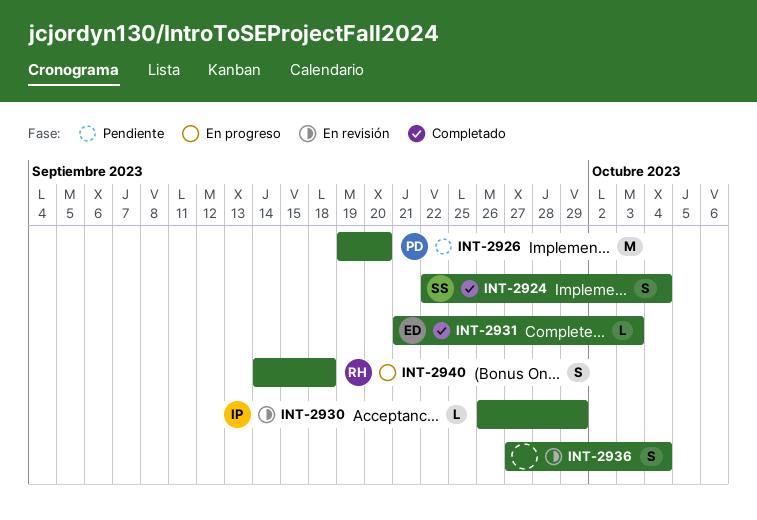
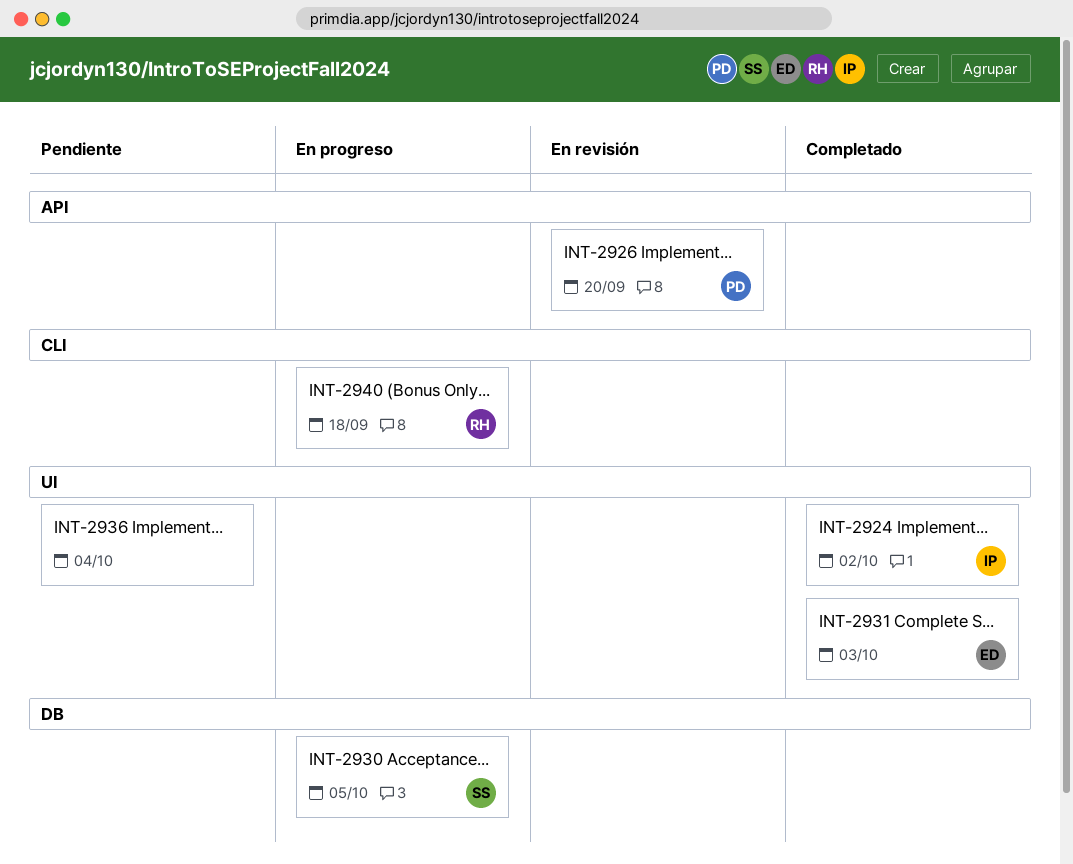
INT-2924, owner: SS -> IP
INT-2924, due: Oct 4 -> Oct 2
INT-2926, status: Pendiente -> En revisión
INT-2930, status: En revisión -> En progreso
INT-2930, owner: IP -> SS
INT-2930, due: Sep 29 -> Oct 5
INT-2936, status: En revisión -> Pendiente

